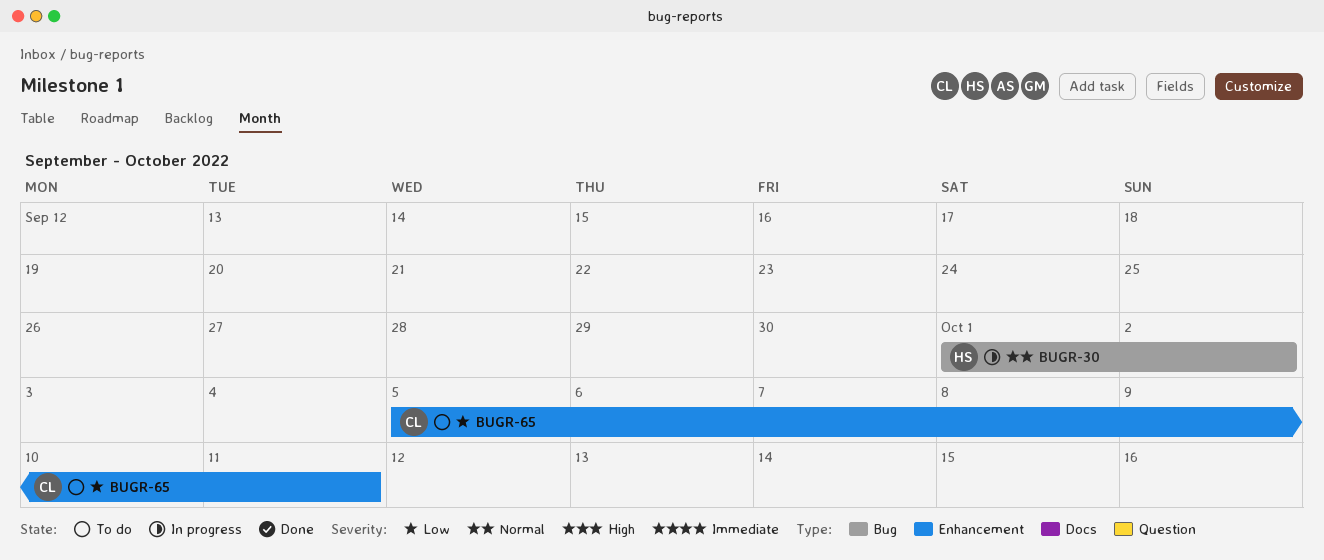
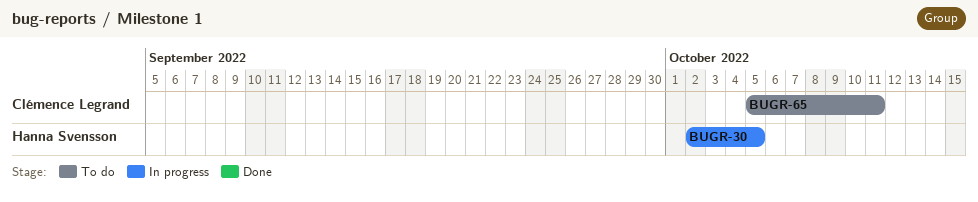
BUGR-30, start: Oct 1 -> Oct 2
BUGR-30, due: Oct 2 -> Oct 5

